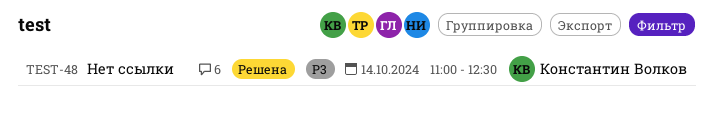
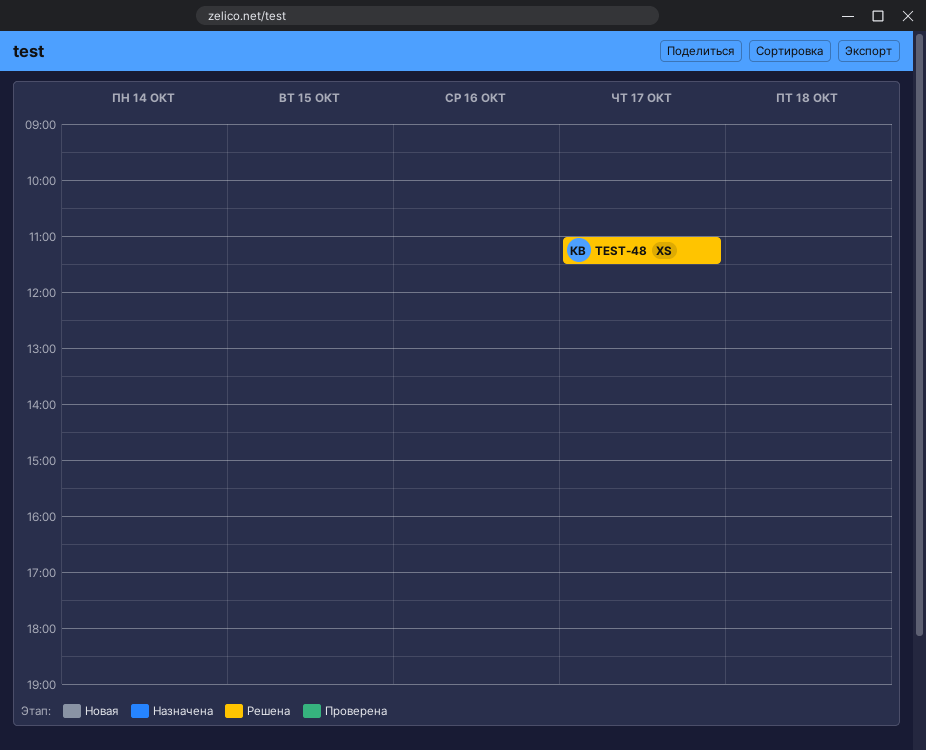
TEST-48, day: Oct 14 -> Oct 17
TEST-48, ends: 12:30 -> 11:30

